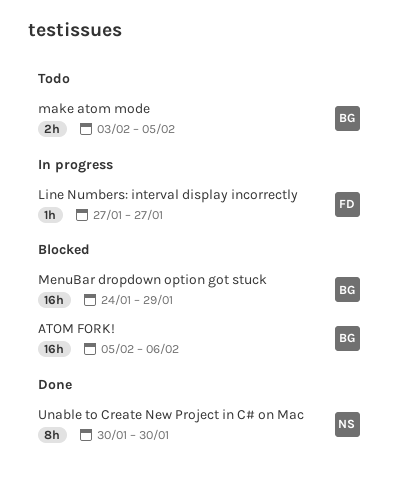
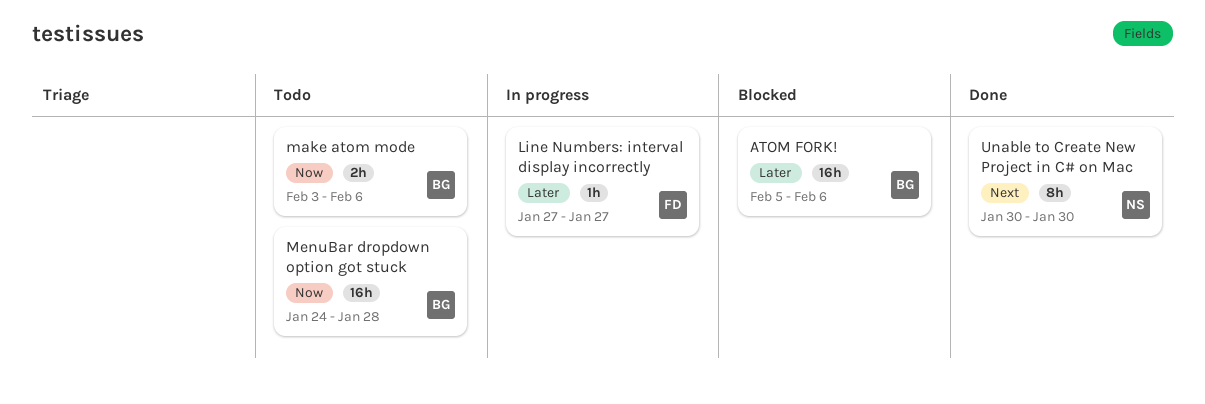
make atom mode, due: Feb 5 -> Feb 6
MenuBar dropdown option got stuck, status: Blocked -> Todo
MenuBar dropdown option got stuck, due: Jan 29 -> Jan 28

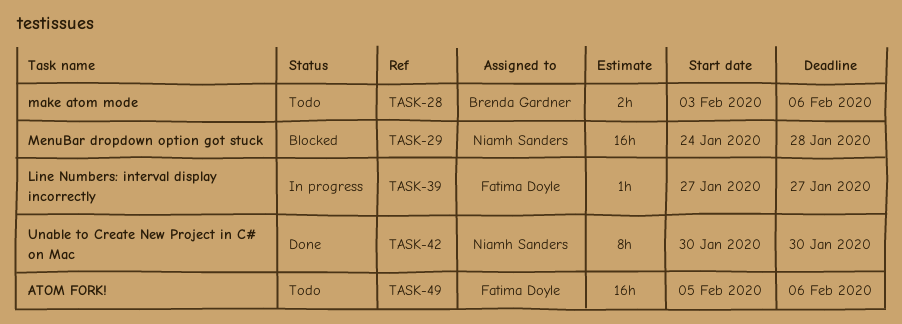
ATOM FORK!, status: Blocked -> Todo
ATOM FORK!, owner: Brenda Gardner -> Fatima Doyle
MenuBar dropdown option got stuck, status: Todo -> Blocked
MenuBar dropdown option got stuck, owner: Brenda Gardner -> Niamh Sanders

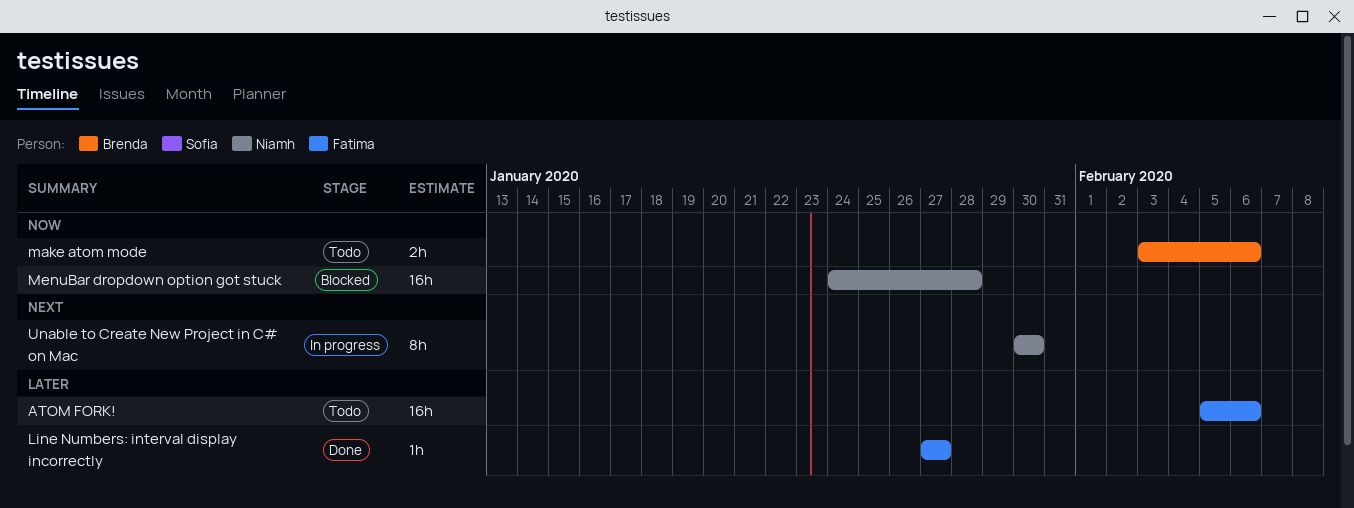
Line Numbers: interval display incorrectly, status: In progress -> Done
Unable to Create New Project in C# on Mac, status: Done -> In progress

